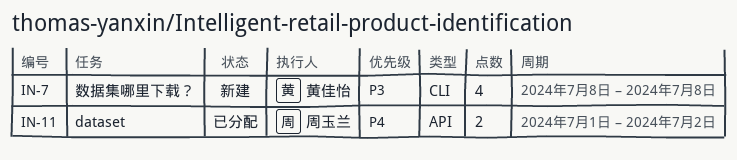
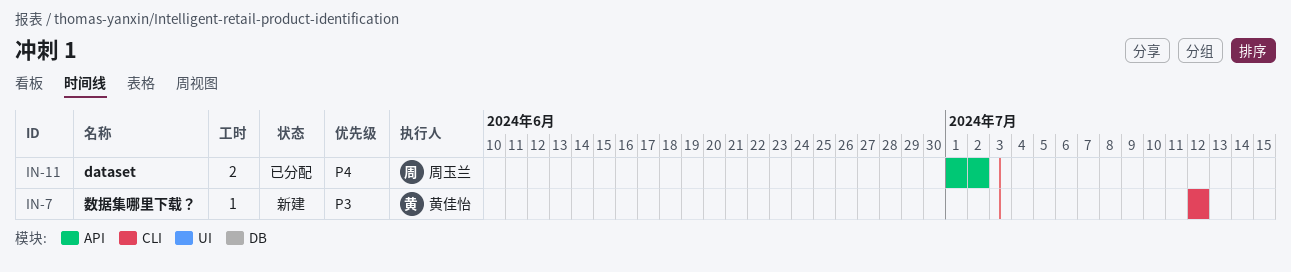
IN-7, estimate: 4 -> 1
IN-7, start: Jul 8 -> Jul 12
IN-7, due: Jul 8 -> Jul 12

